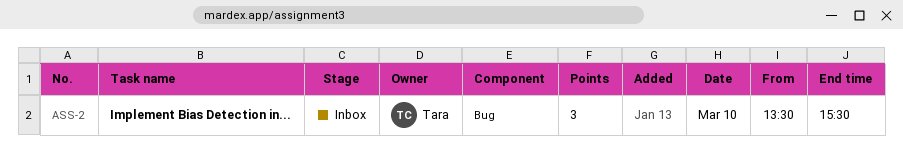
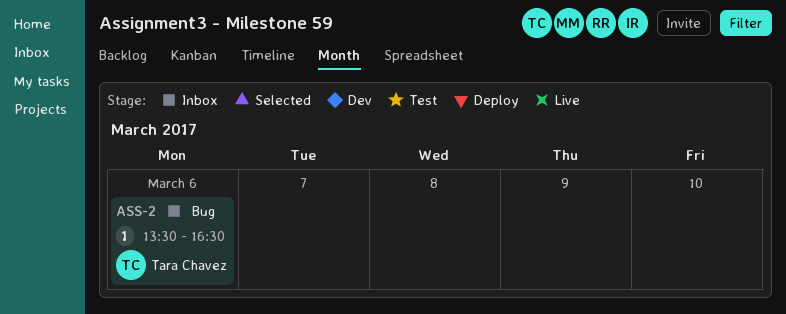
ASS-2, estimate: 3 -> 1
ASS-2, day: Mar 10 -> Mar 6
ASS-2, ends: 15:30 -> 16:30

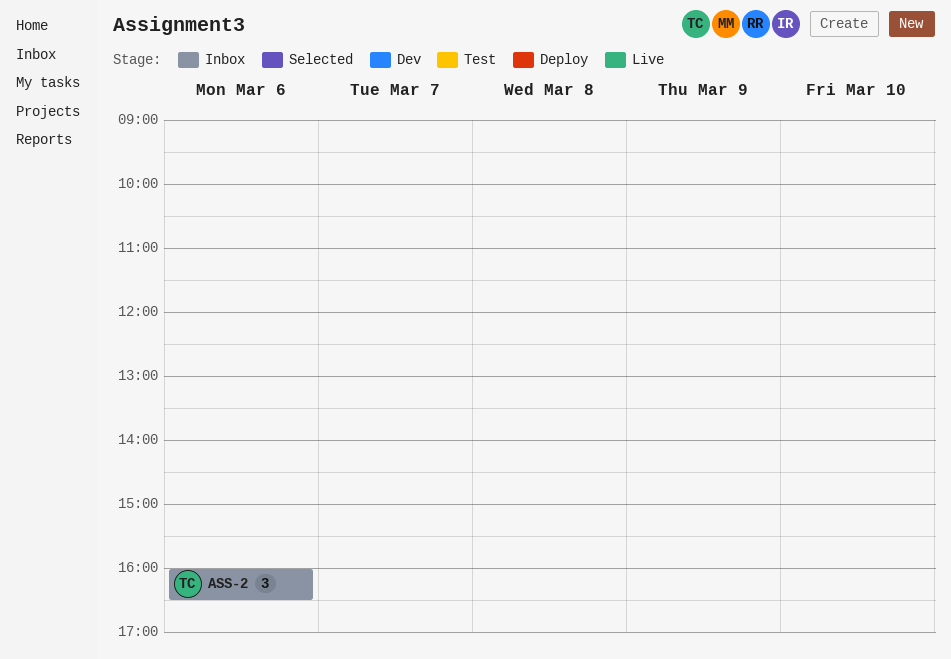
ASS-2, estimate: 1 -> 3
ASS-2, begins: 13:30 -> 16:00

